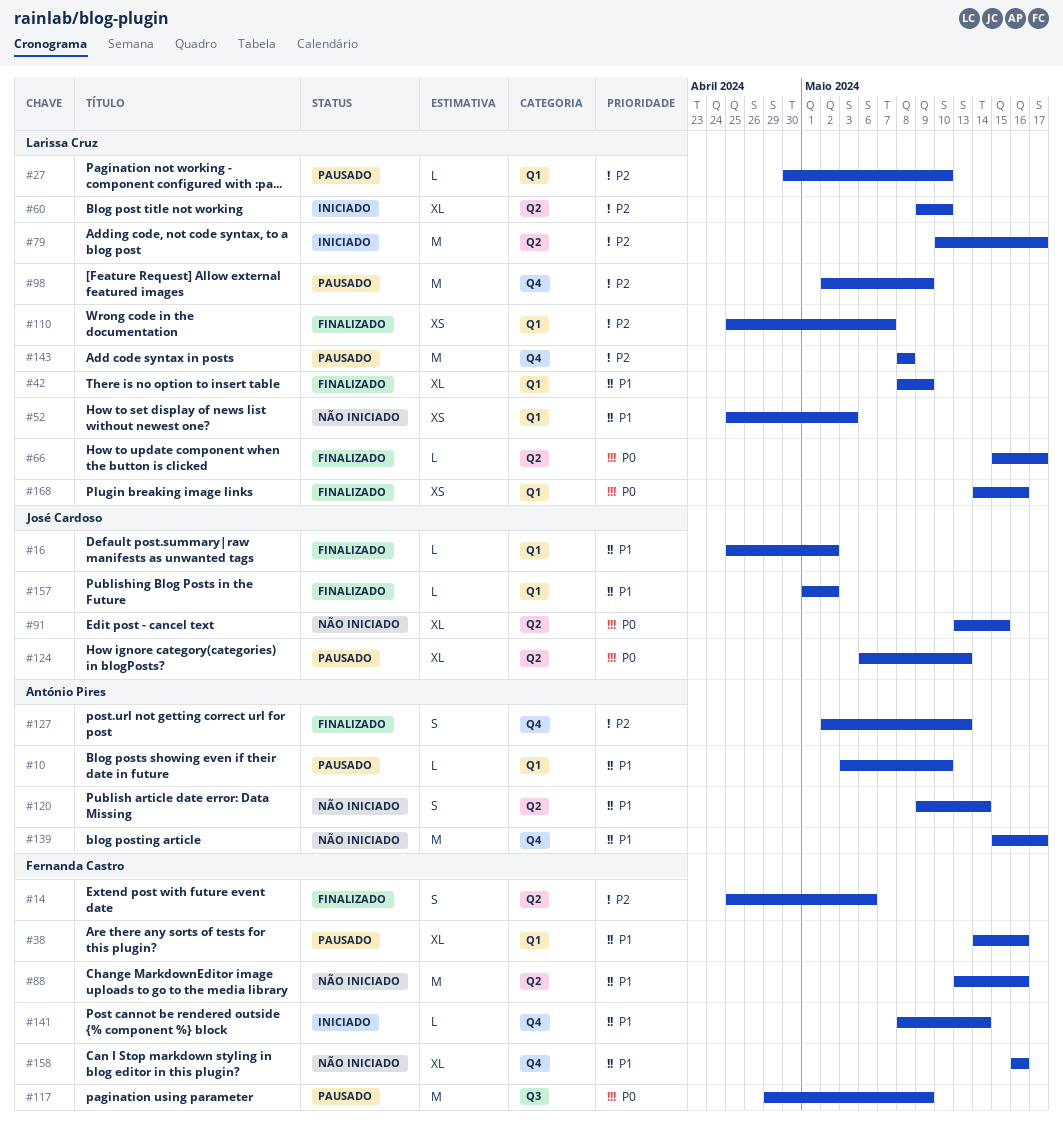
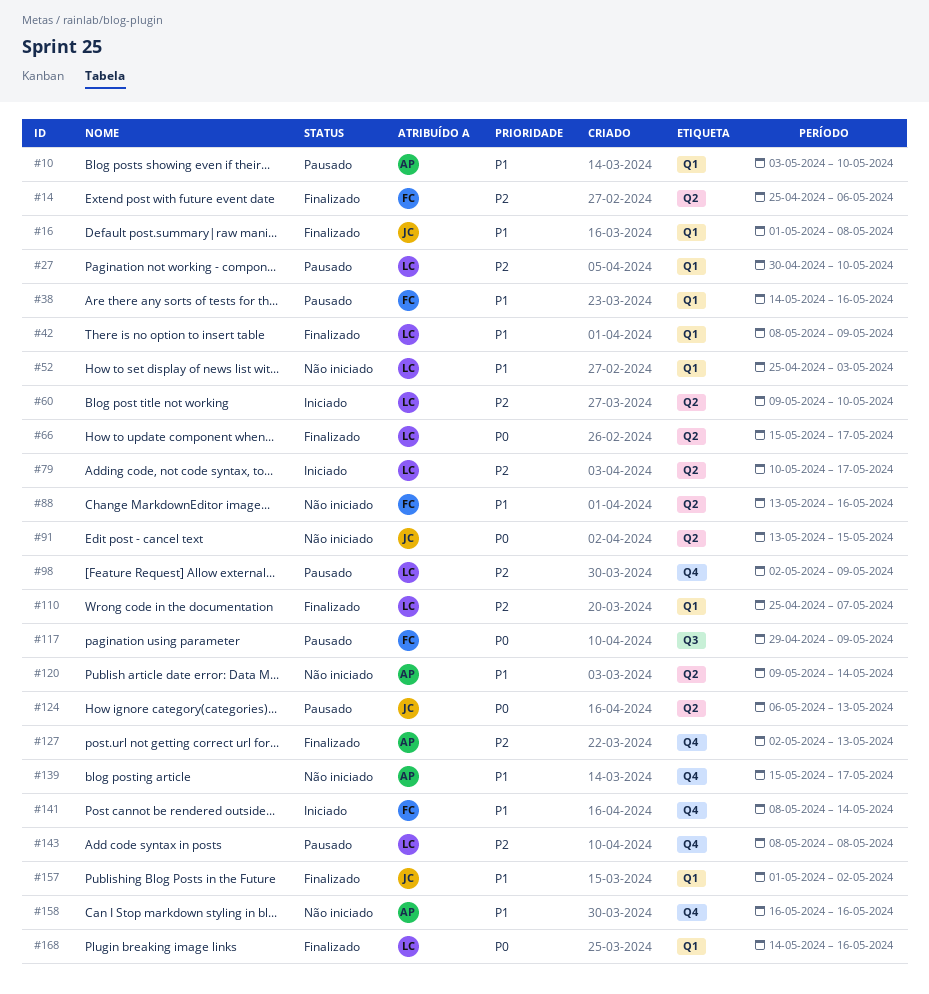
#16, start: Apr 25 -> May 1
#16, due: May 2 -> May 8
#158, owner: Fernanda Castro -> António Pires

